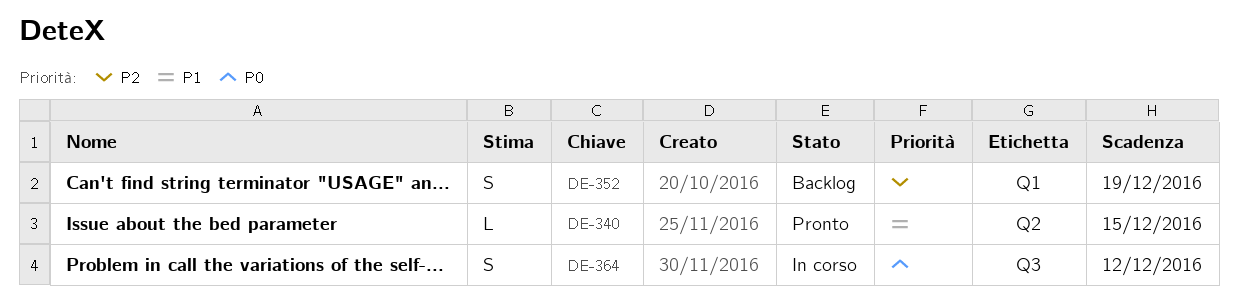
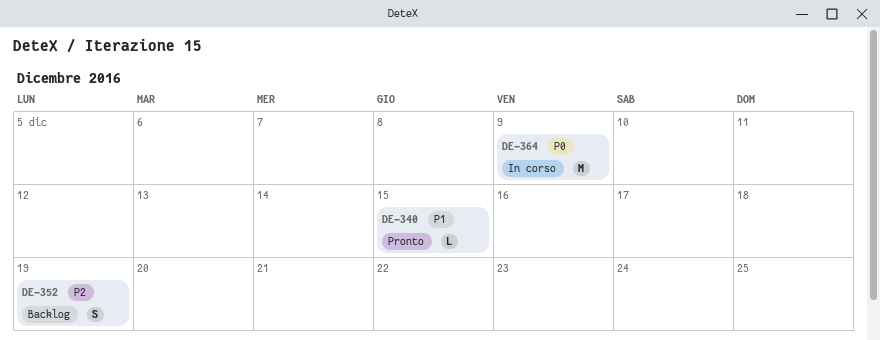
DE-364, estimate: S -> M
DE-364, due: Dec 12 -> Dec 9

